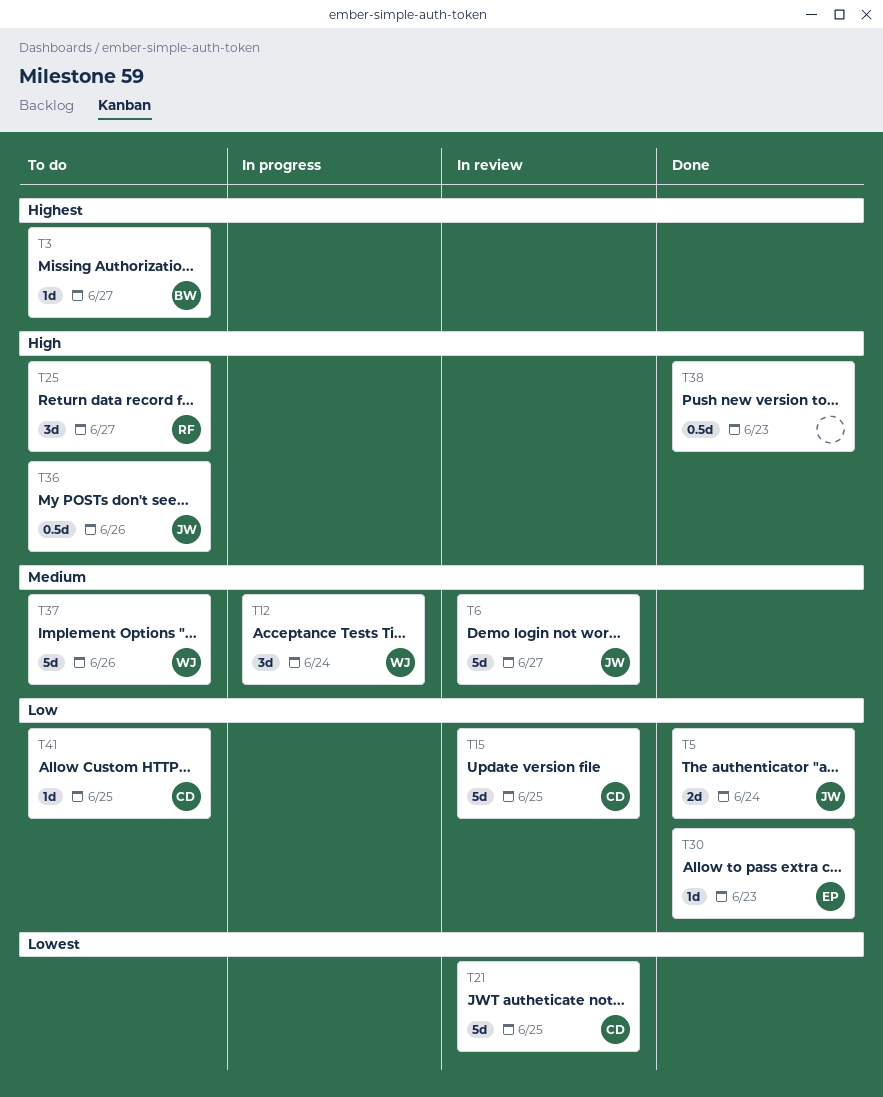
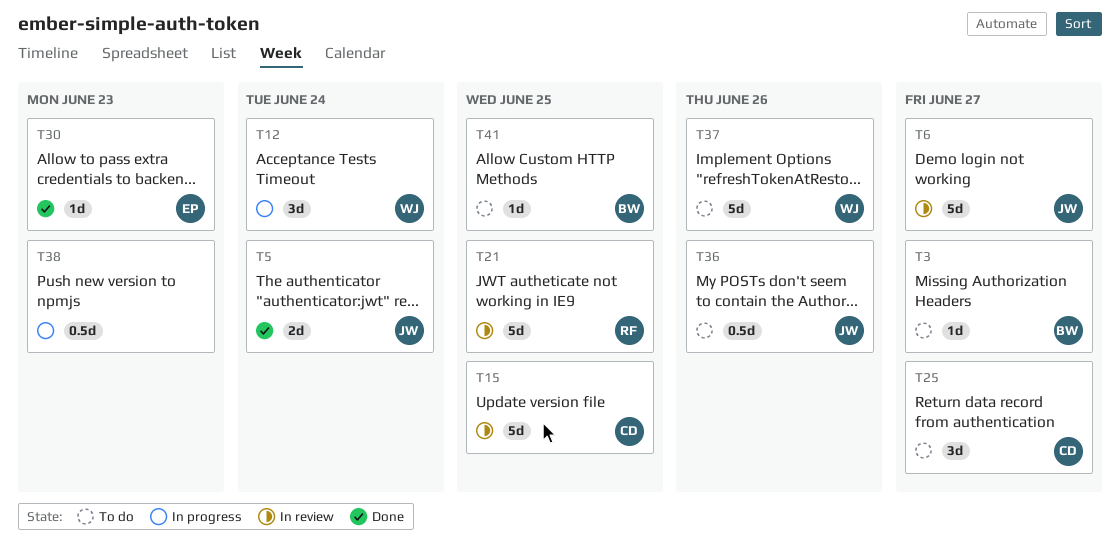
T21, owner: CD -> RF
T25, owner: RF -> CD
T38, status: Done -> In progress
T41, owner: CD -> BW

